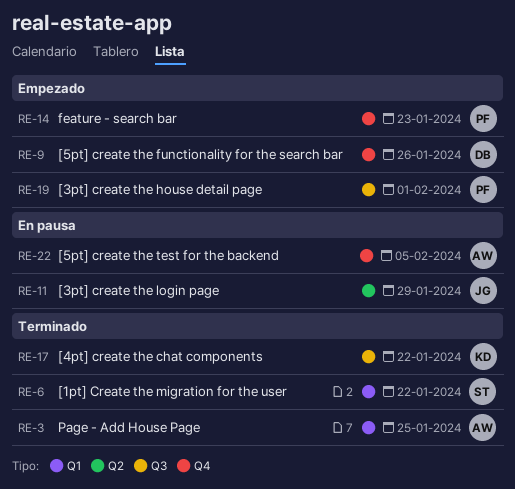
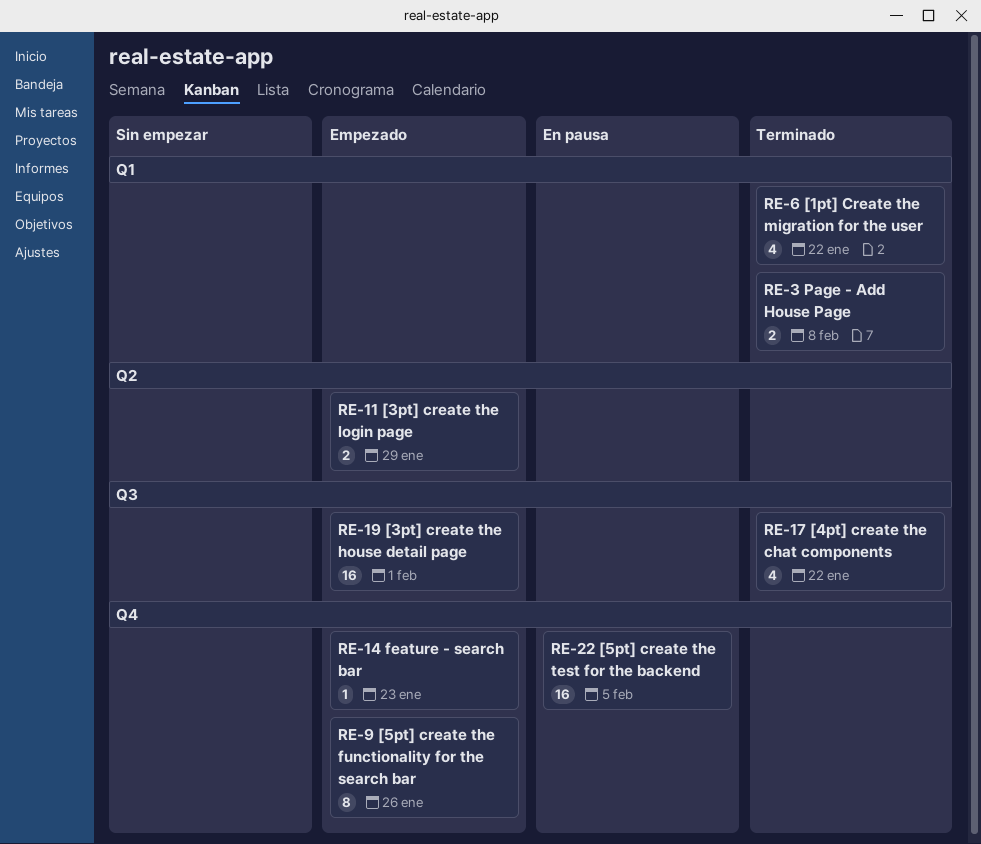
RE-3, due: Jan 25 -> Feb 8
RE-11, status: En pausa -> Empezado

